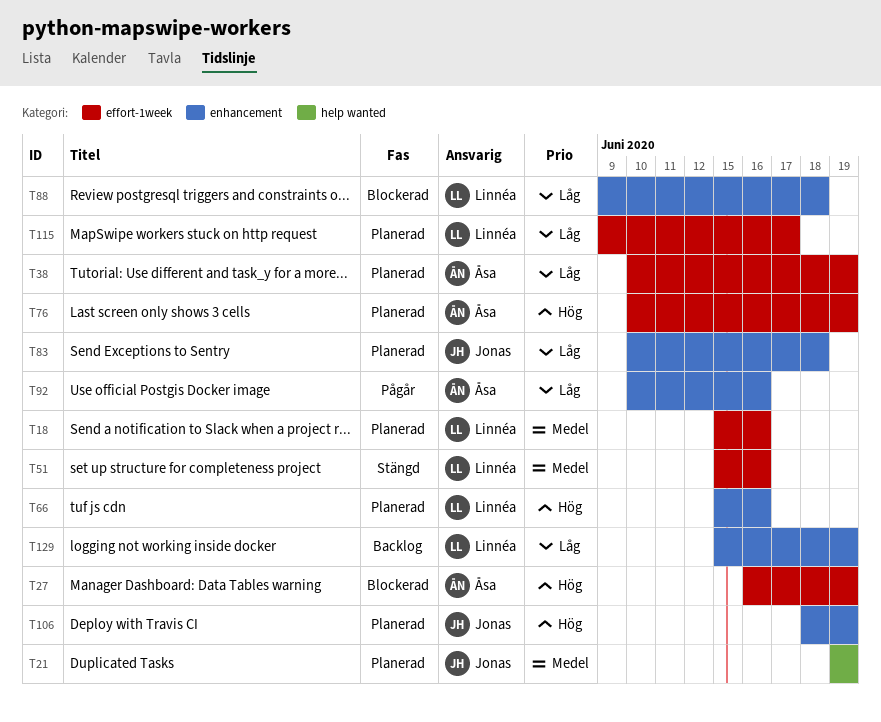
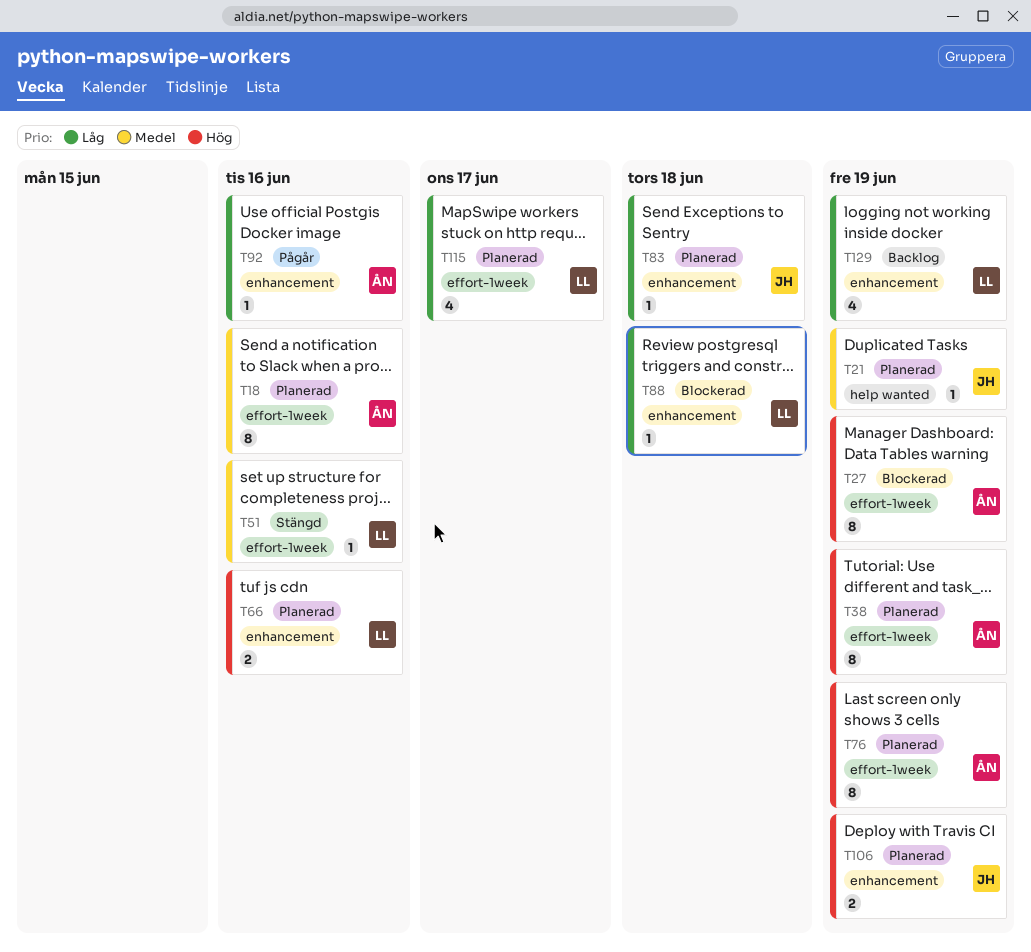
T18, owner: Linnéa -> Åsa
T38, priority: Låg -> Hög

